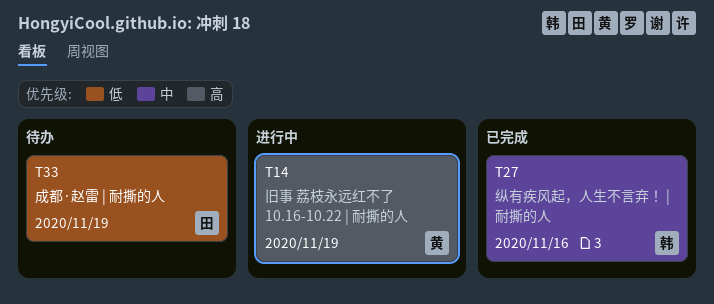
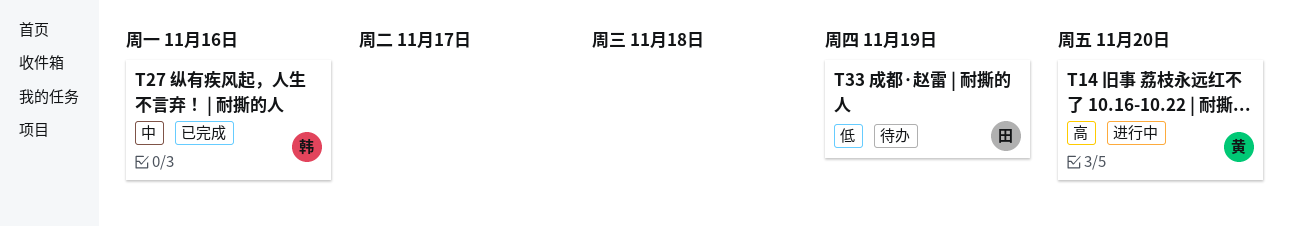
T14, due: Nov 19 -> Nov 20

